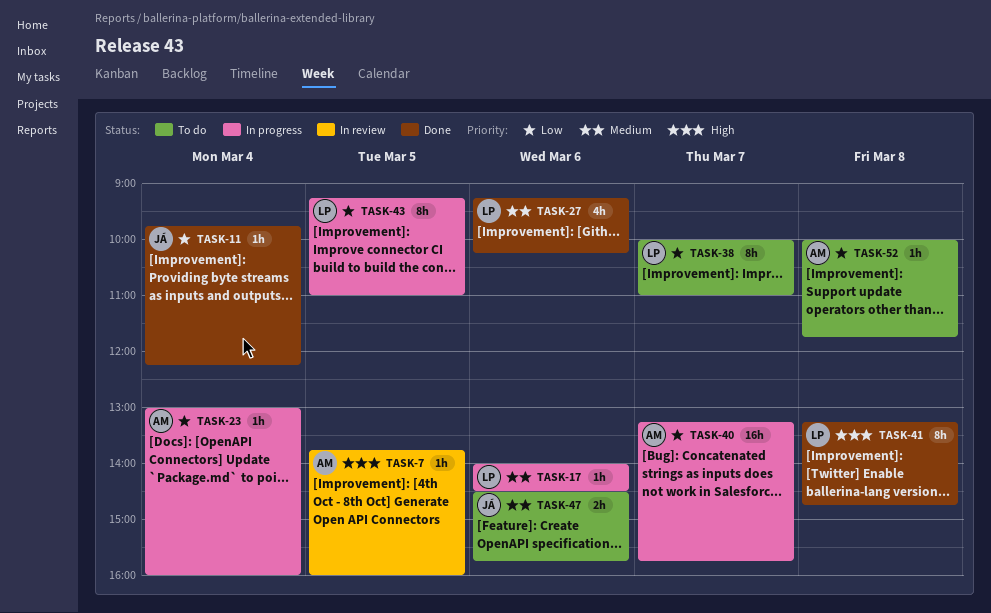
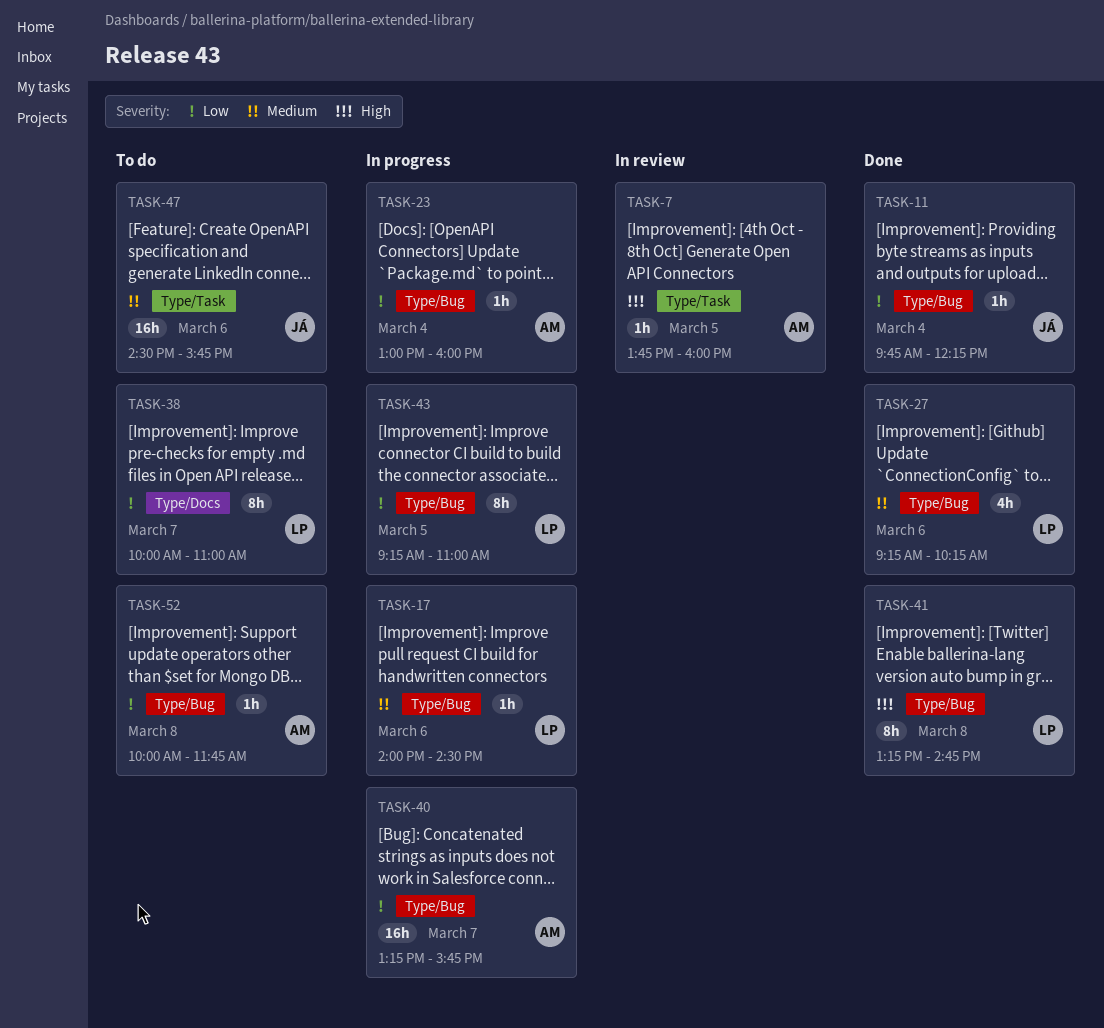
TASK-47, estimate: 2h -> 16h

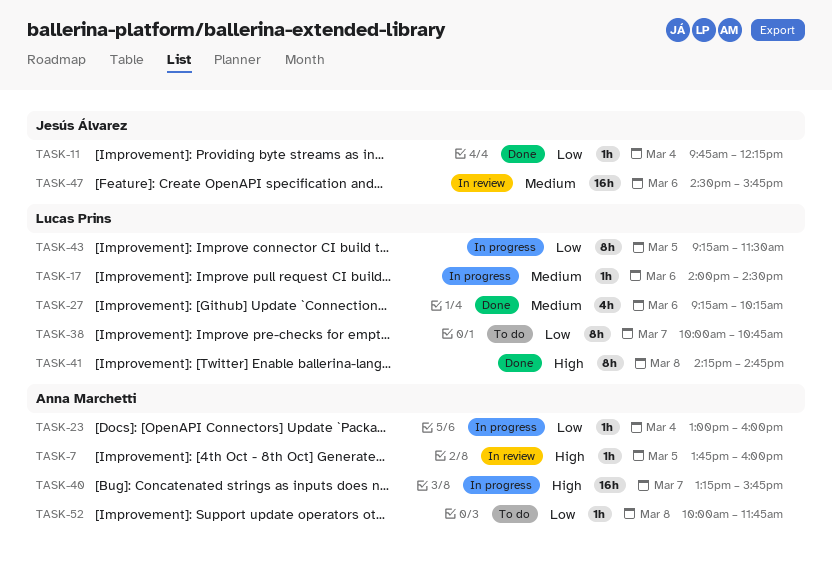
TASK-38, ends: 11:00 -> 10:45
TASK-40, priority: Low -> High
TASK-41, begins: 13:15 -> 14:15
TASK-43, ends: 11:00 -> 11:30
TASK-47, status: To do -> In review

